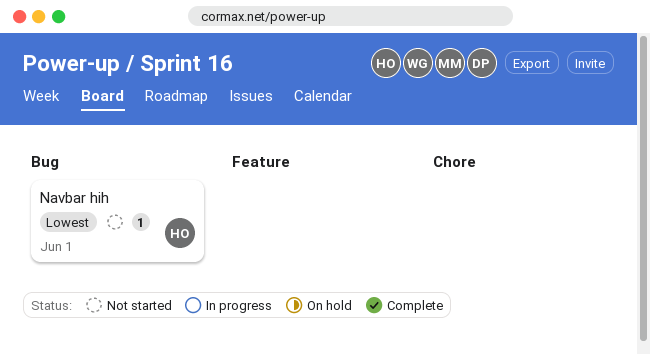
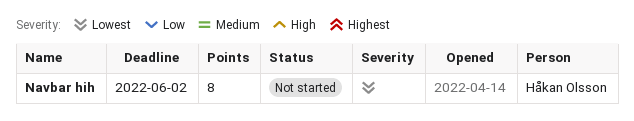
Navbar hih, estimate: 1 -> 8
Navbar hih, due: Jun 1 -> Jun 2

